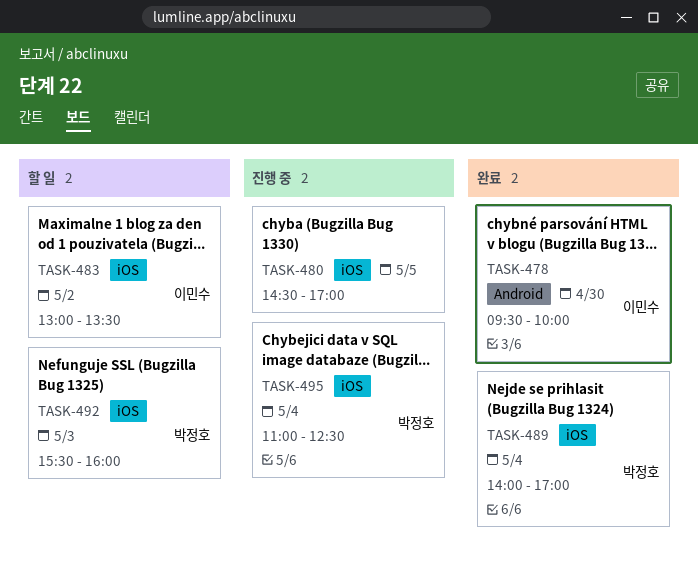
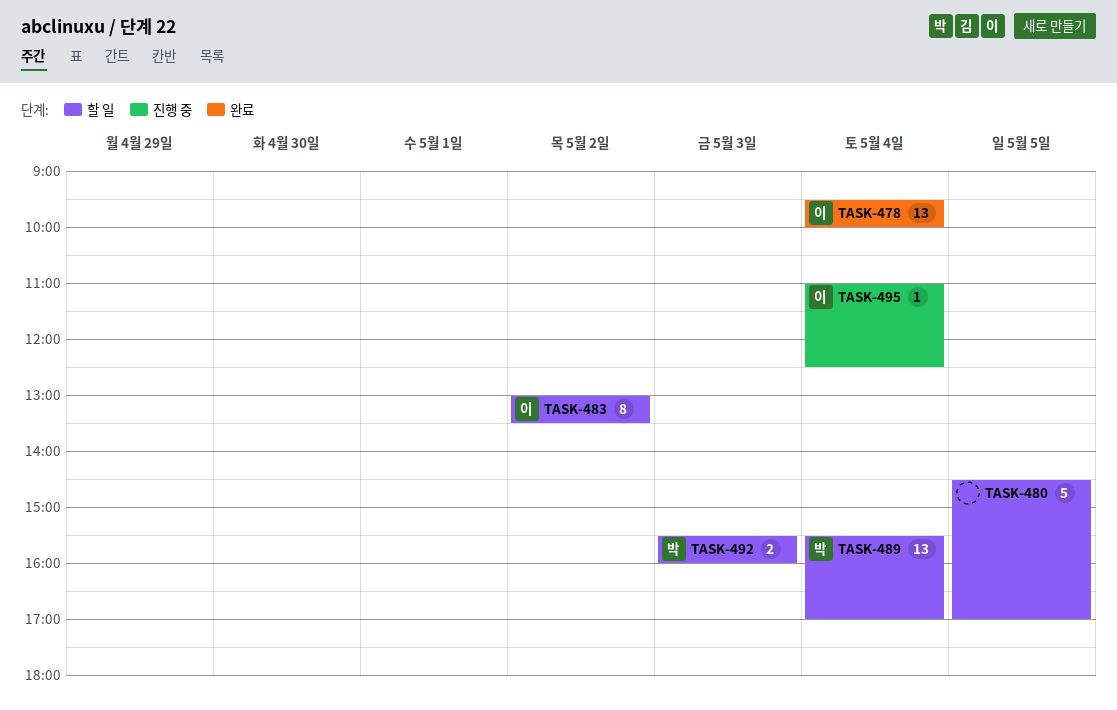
TASK-478, day: Apr 30 -> May 4
TASK-480, status: 진행 중 -> 할 일
TASK-489, status: 완료 -> 할 일
TASK-489, begins: 14:00 -> 15:30
TASK-495, owner: 박정호 -> 이민수

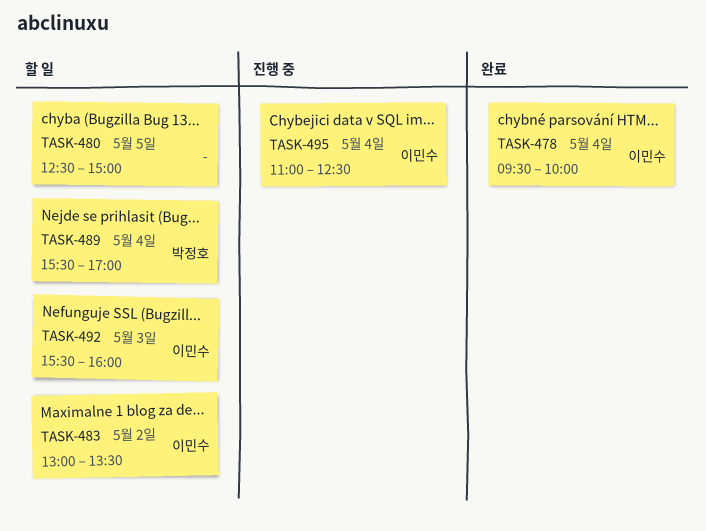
TASK-480, begins: 14:30 -> 12:30
TASK-480, ends: 17:00 -> 15:00
TASK-492, owner: 박정호 -> 이민수

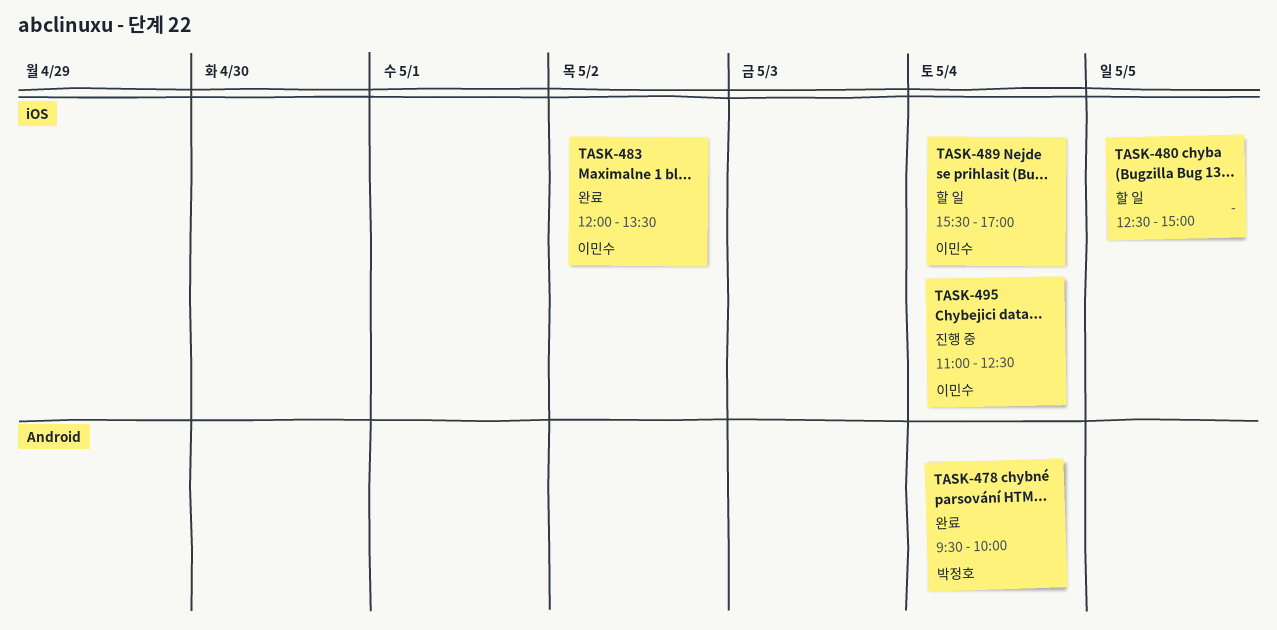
TASK-478, owner: 이민수 -> 박정호
TASK-483, status: 할 일 -> 완료
TASK-483, begins: 13:00 -> 12:00
TASK-489, owner: 박정호 -> 이민수
TASK-492: present -> none

